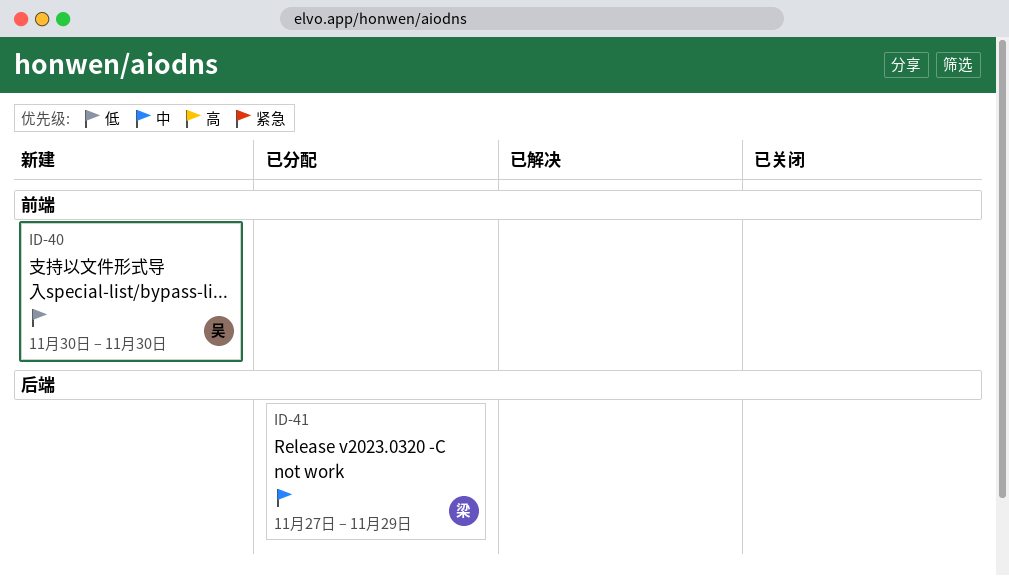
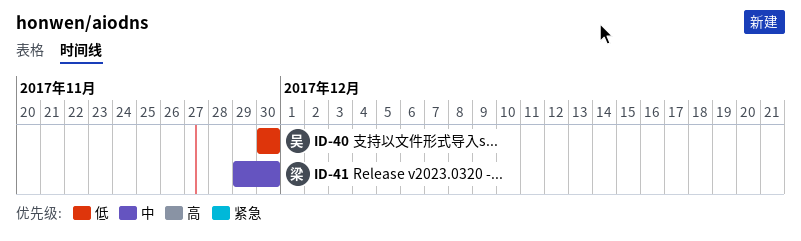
ID-41, start: Nov 27 -> Nov 29
ID-41, due: Nov 29 -> Nov 30

